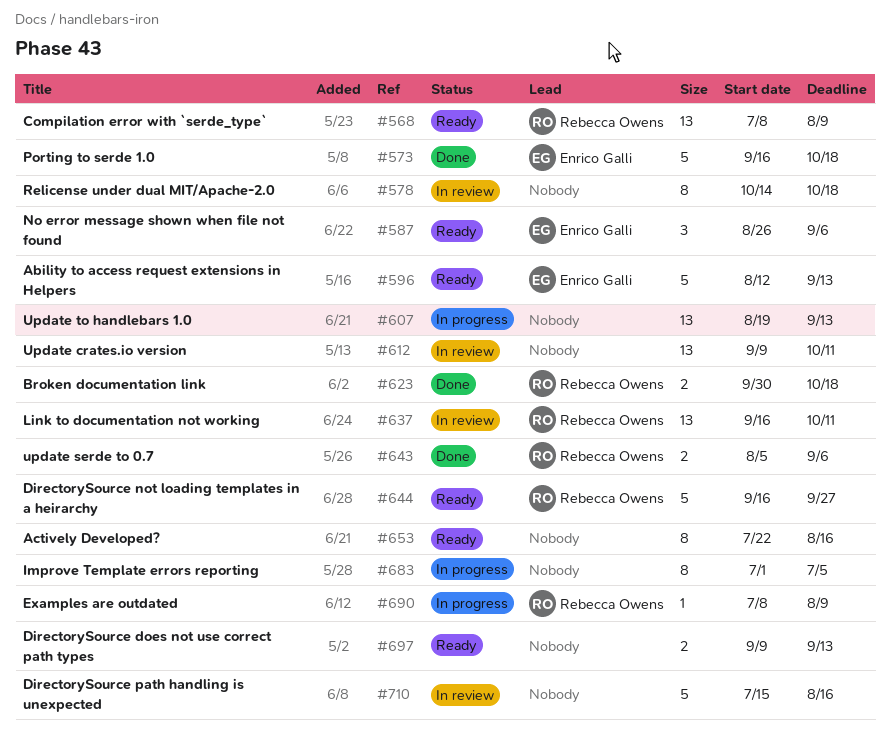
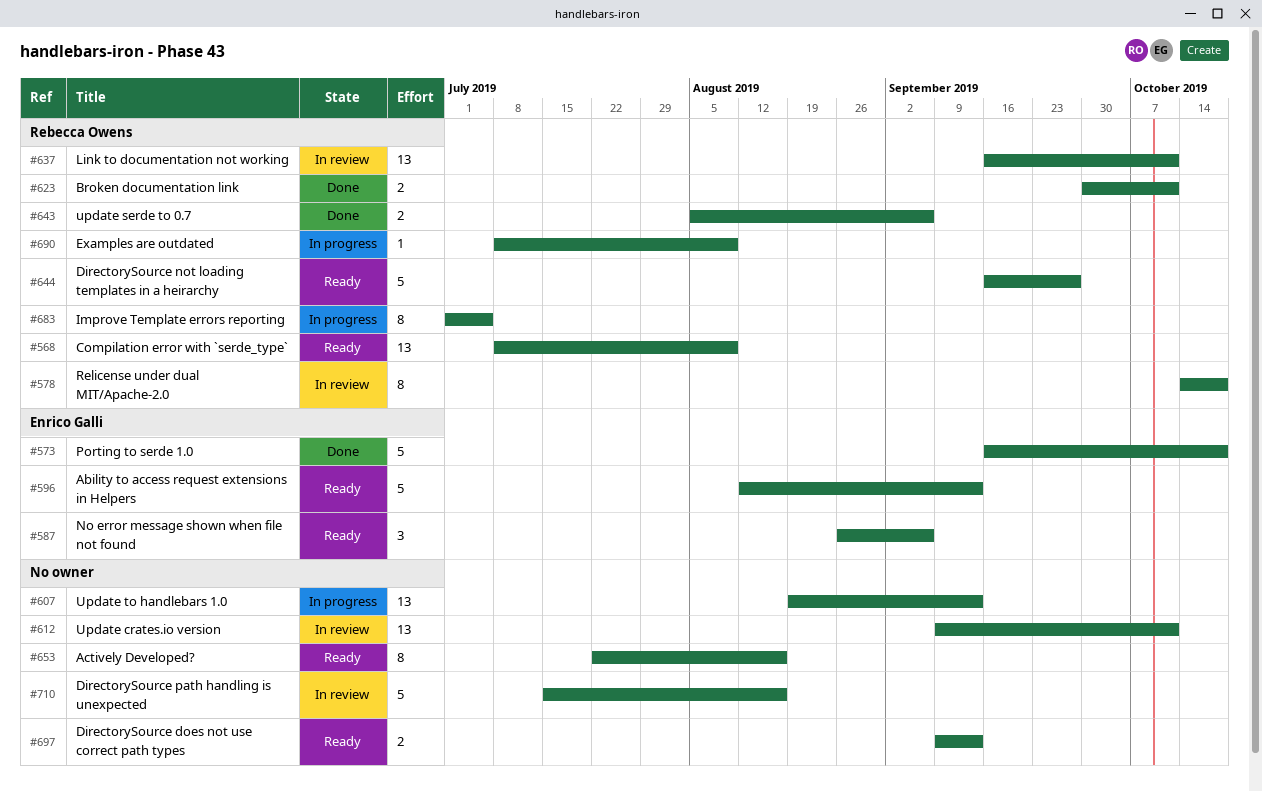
#578, owner: none -> Rebecca Owens
#623, due: Oct 18 -> Oct 11
#683, owner: none -> Rebecca Owens

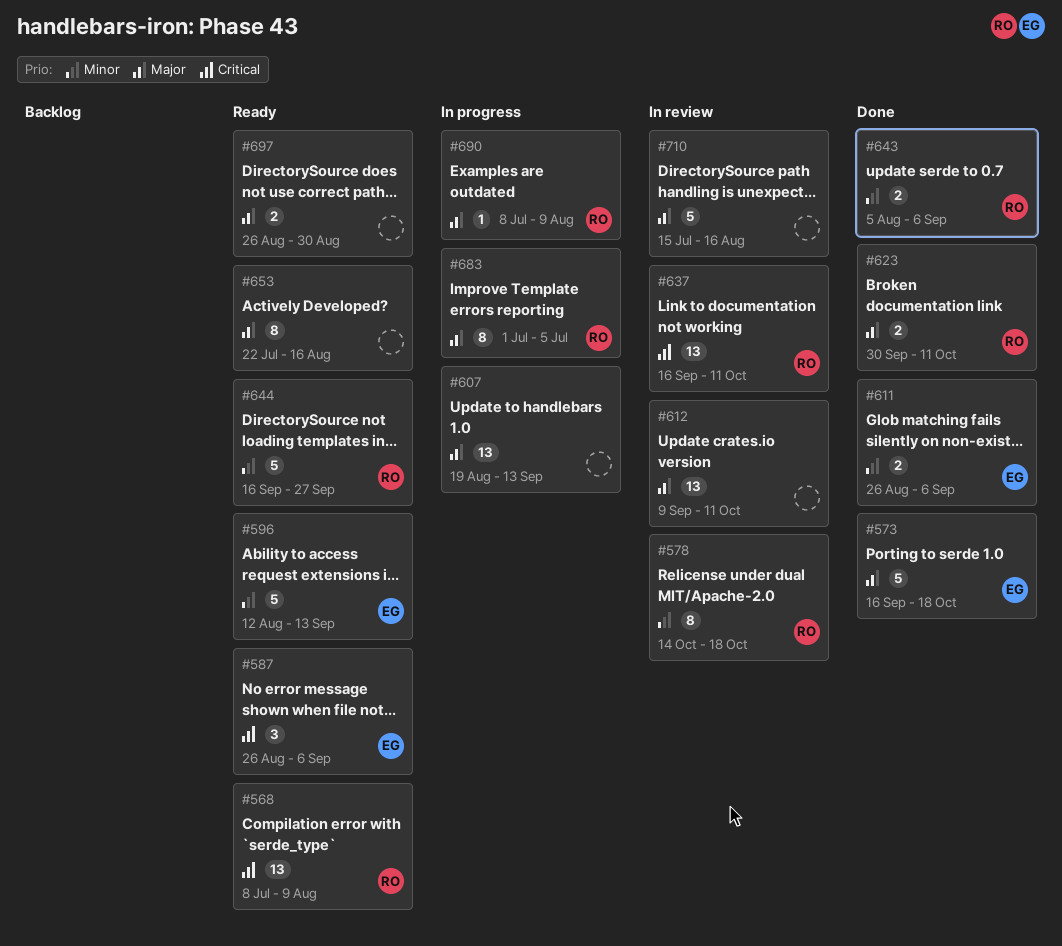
#611: none -> present
#697, start: Sep 9 -> Aug 26
#697, due: Sep 13 -> Aug 30

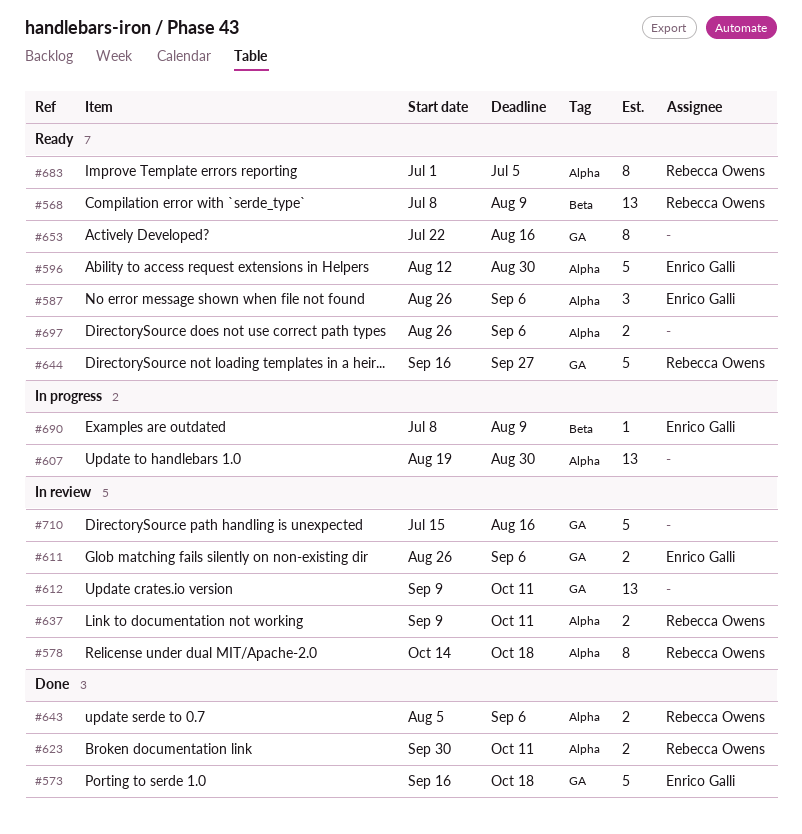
#596, due: Sep 13 -> Aug 30
#607, due: Sep 13 -> Aug 30
#611, status: Done -> In review
#637, estimate: 13 -> 2
#637, start: Sep 16 -> Sep 9
#683, status: In progress -> Ready
#690, owner: Rebecca Owens -> Enrico Galli
#697, due: Aug 30 -> Sep 6

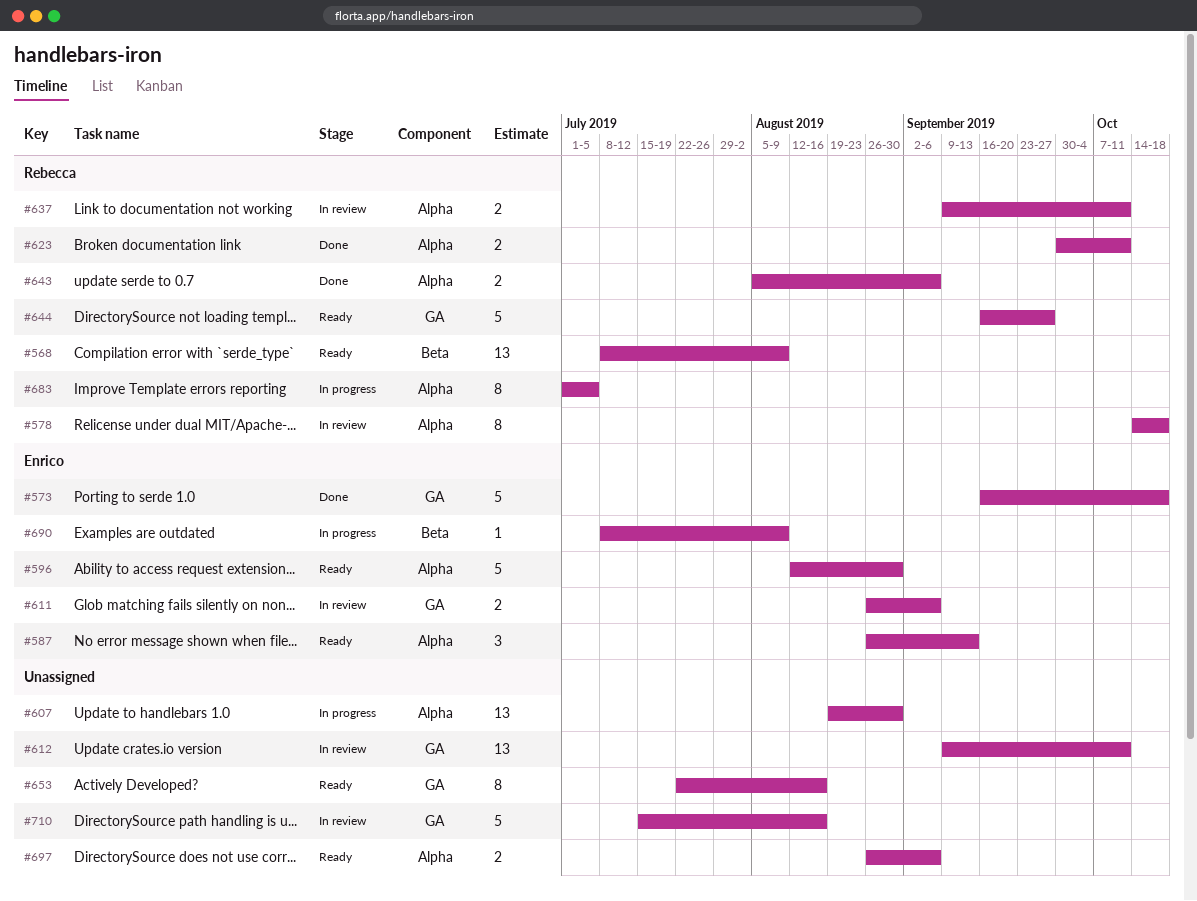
#587, due: Sep 6 -> Sep 13
#683, status: Ready -> In progress

